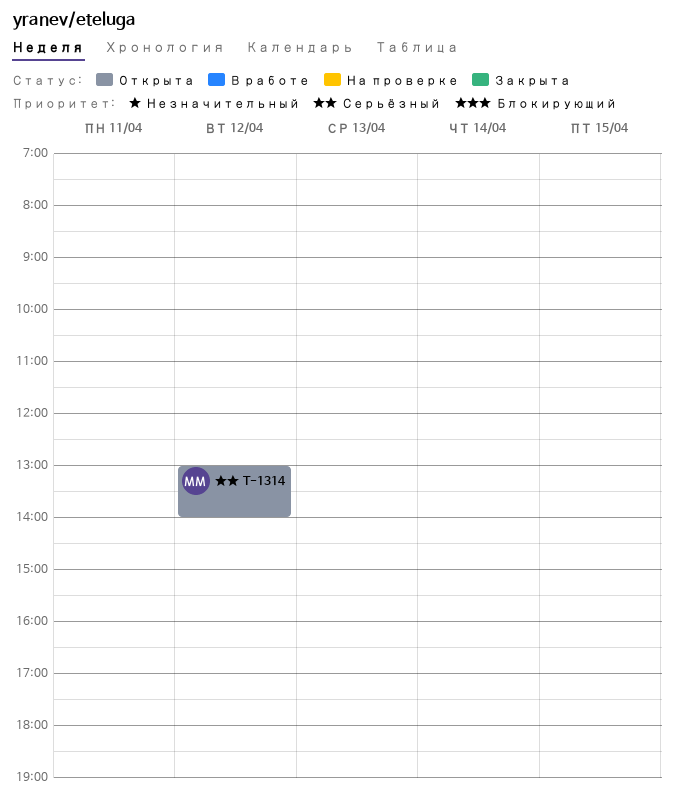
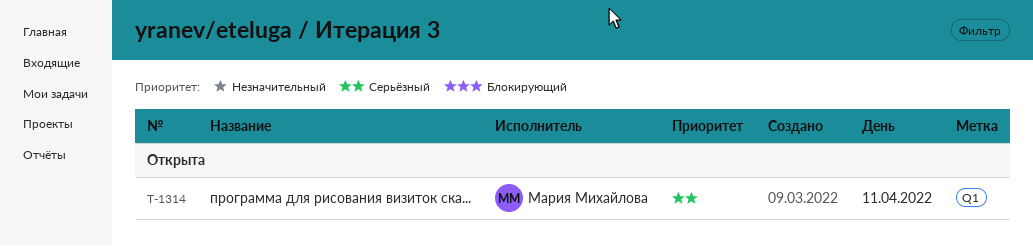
T-1314, day: Apr 12 -> Apr 11

